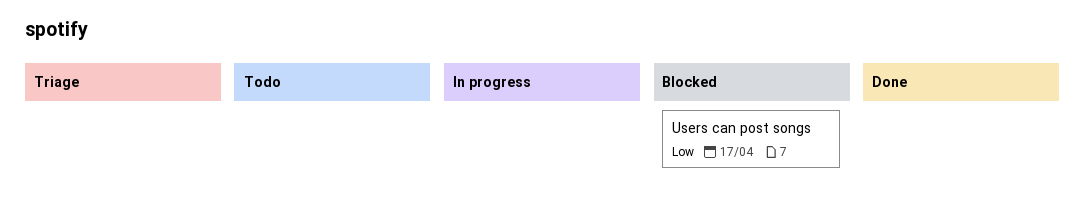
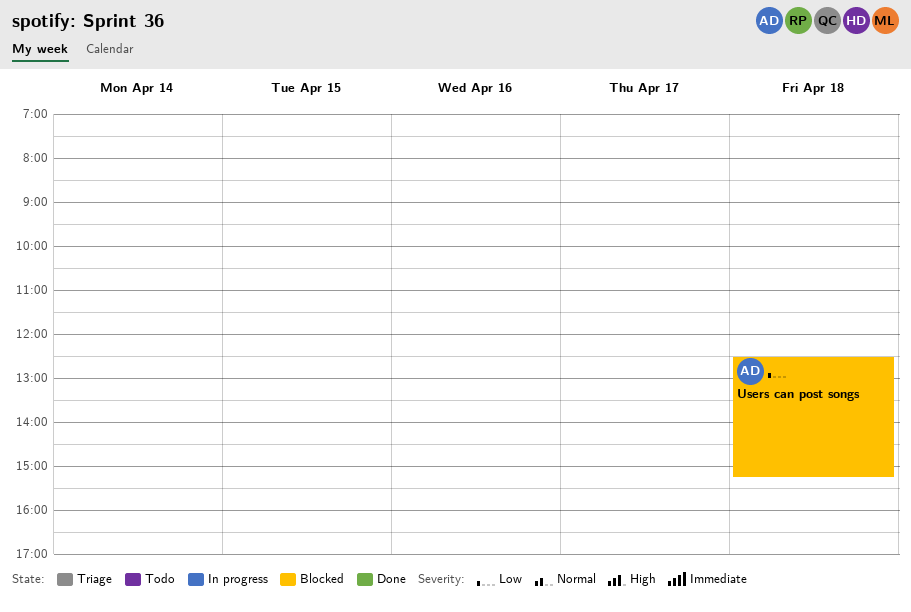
Users can post songs, day: Apr 17 -> Apr 18

